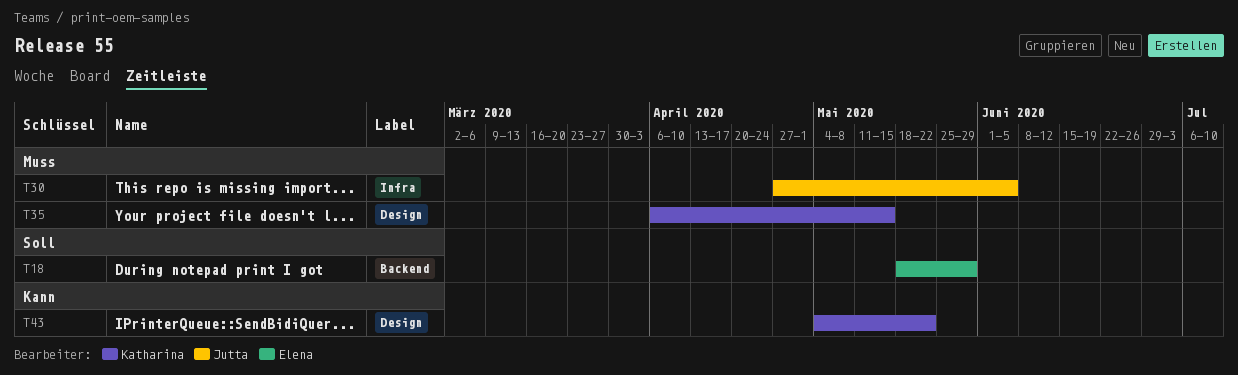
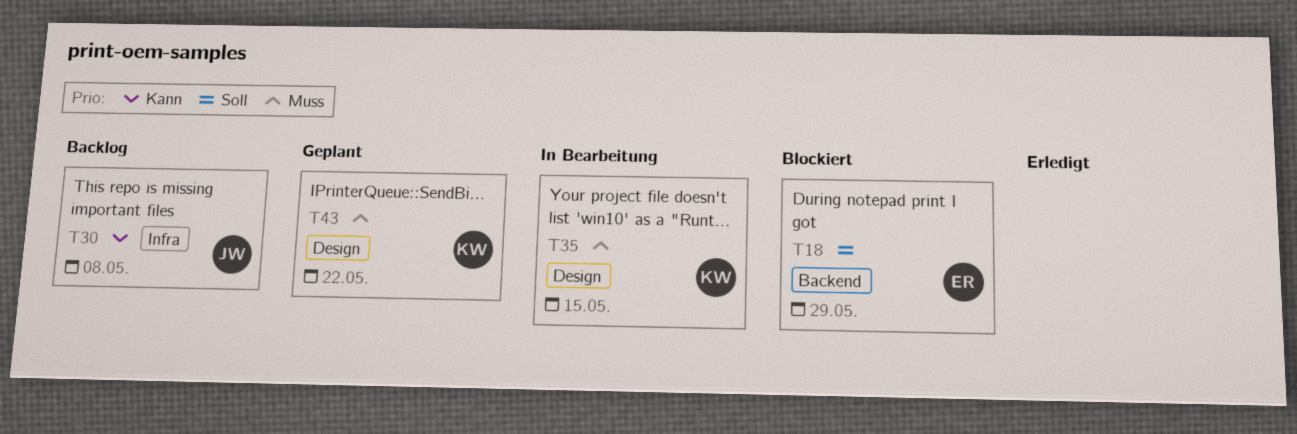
T30, priority: Muss -> Kann
T30, due: Jun 5 -> May 8
T43, priority: Kann -> Muss

